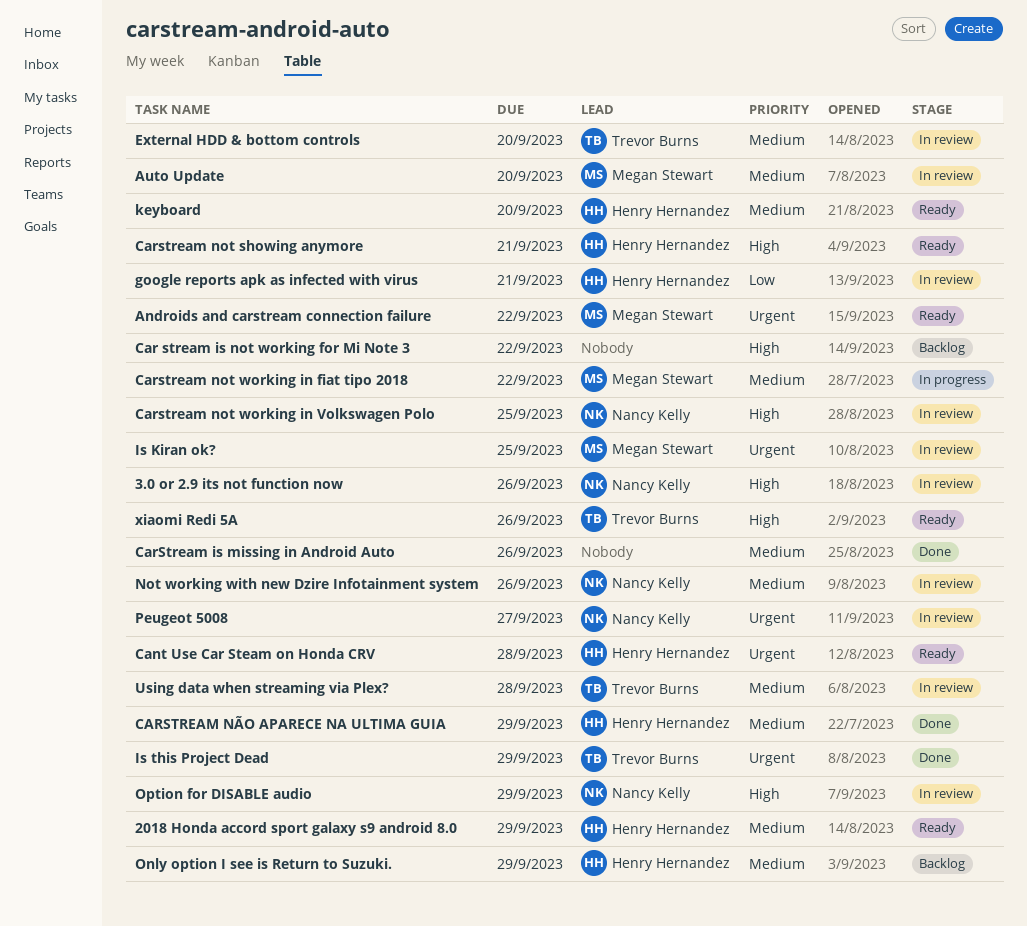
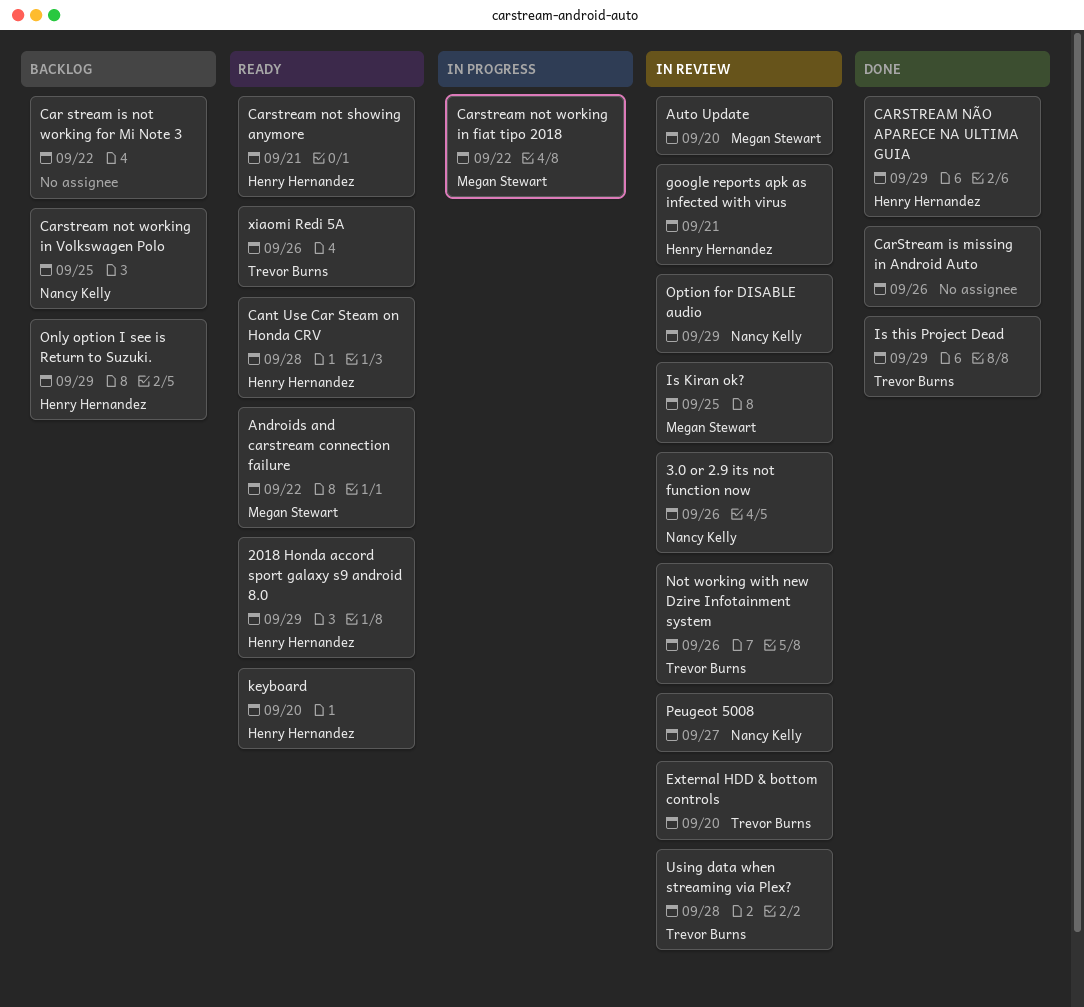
Carstream not working in Volkswagen Polo, status: In review -> Backlog
Not working with new Dzire Infotainment system, owner: Nancy Kelly -> Trevor Burns

